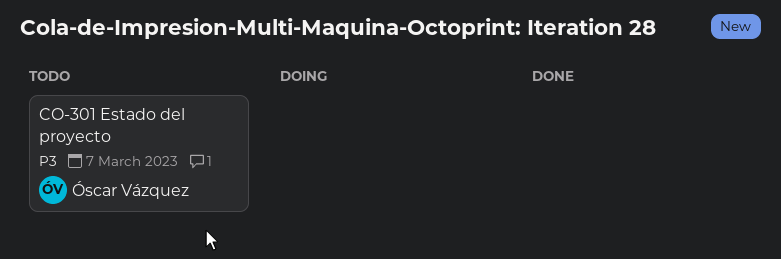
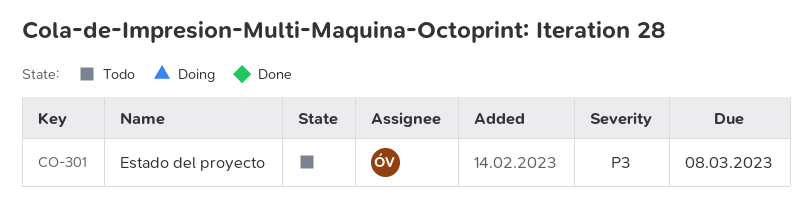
CO-301, due: Mar 7 -> Mar 8

